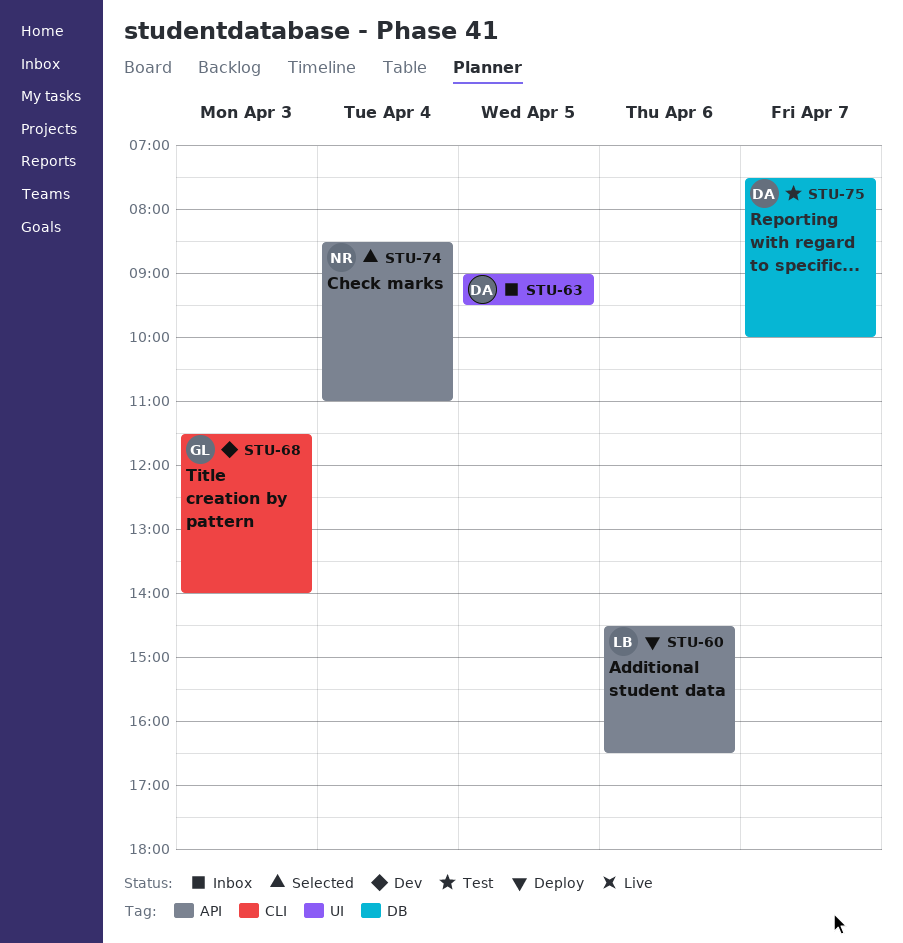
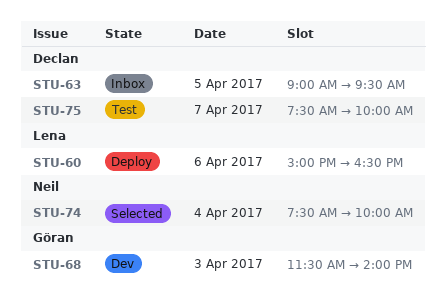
STU-60, begins: 14:30 -> 15:00
STU-74, begins: 08:30 -> 07:30
STU-74, ends: 11:00 -> 10:00

